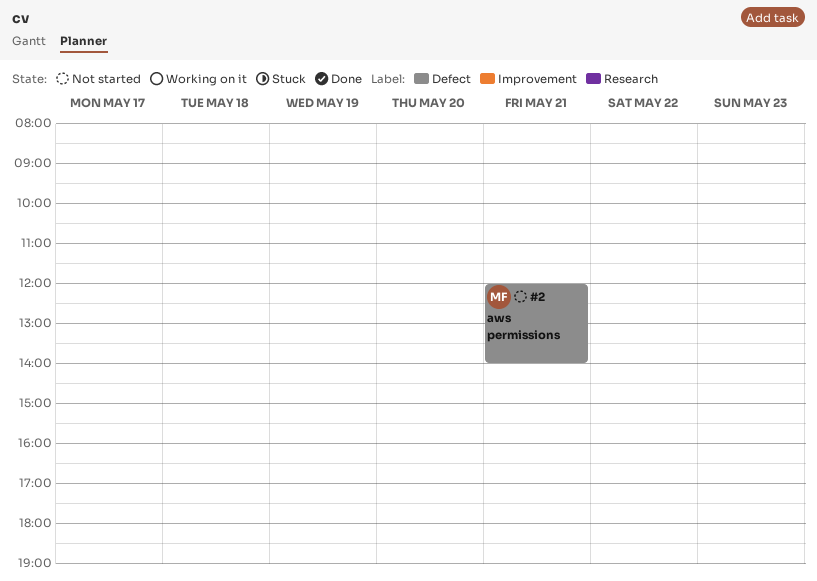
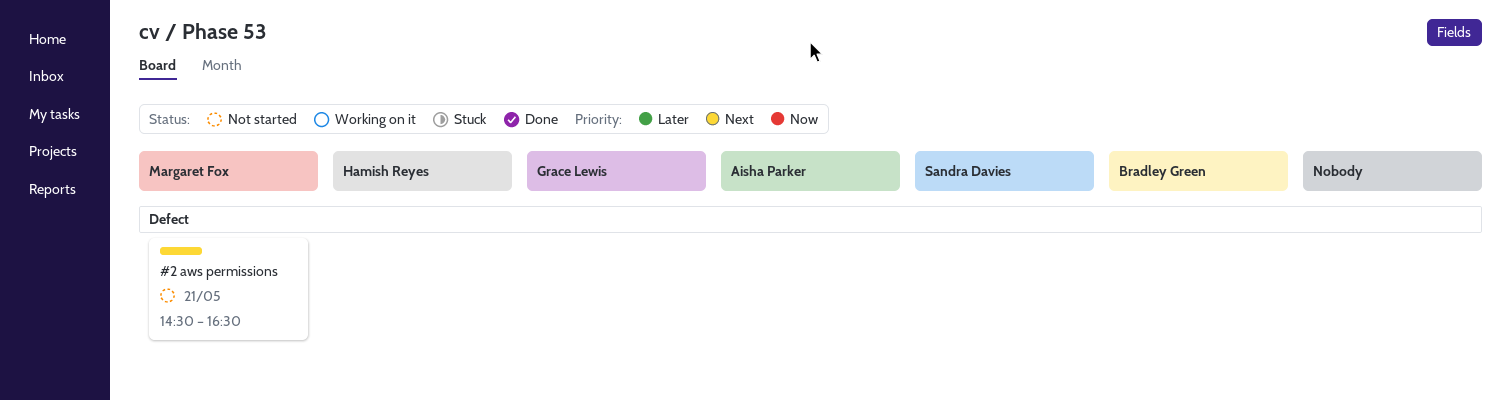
#2, begins: 12:00 -> 14:30
#2, ends: 14:00 -> 16:30

